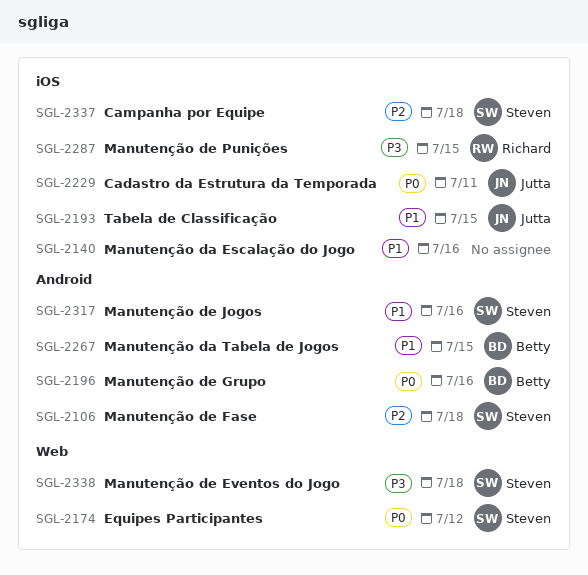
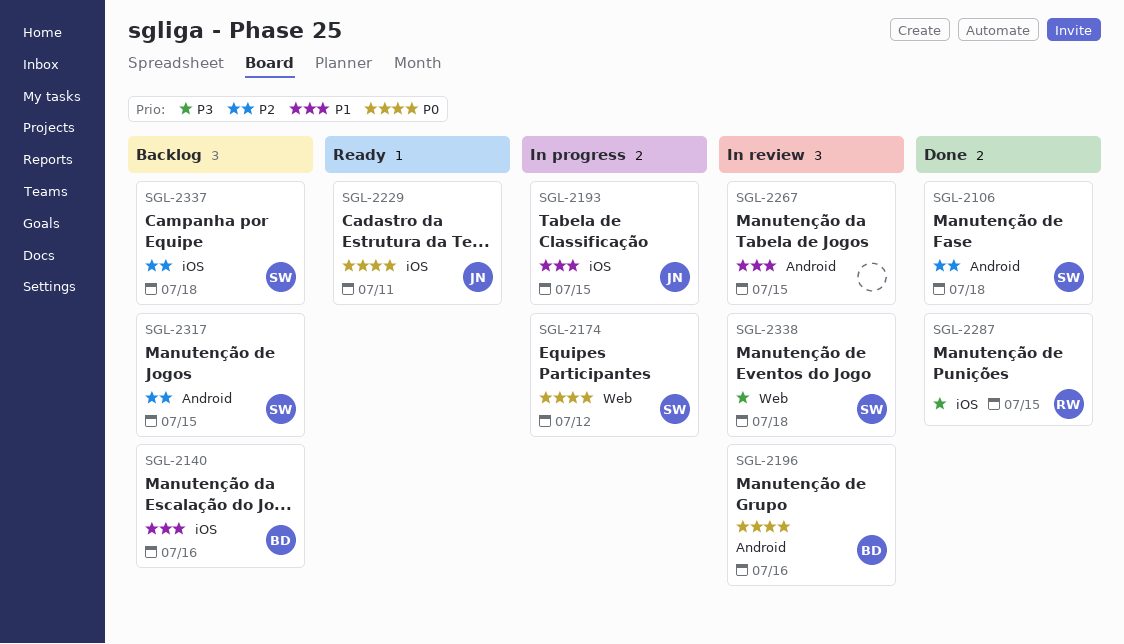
SGL-2140, owner: none -> Betty
SGL-2267, owner: Betty -> none
SGL-2317, priority: P1 -> P2
SGL-2317, due: Jul 16 -> Jul 15

